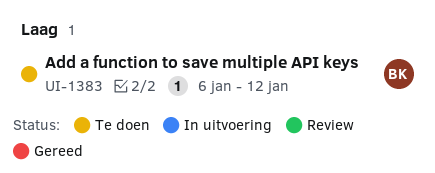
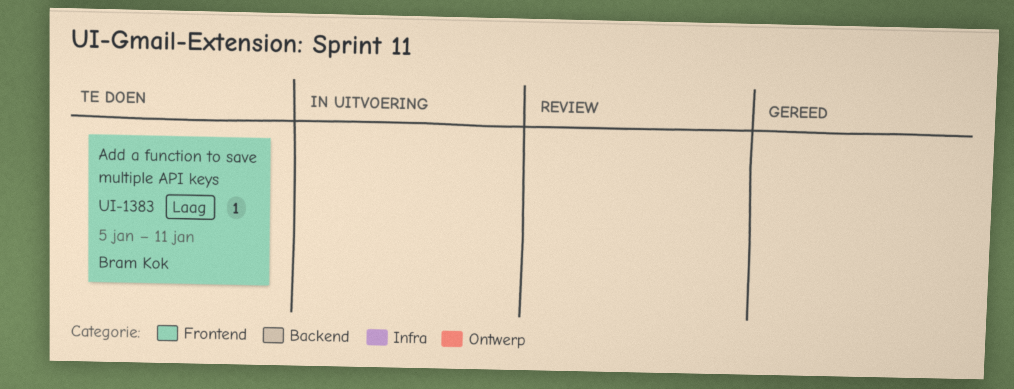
UI-1383, start: Jan 6 -> Jan 5
UI-1383, due: Jan 12 -> Jan 11

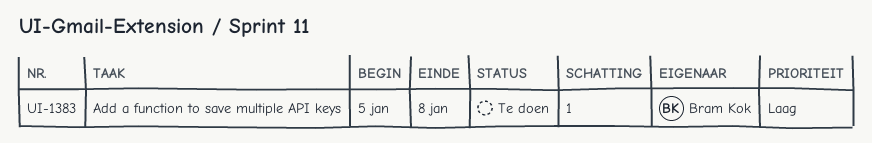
UI-1383, due: Jan 11 -> Jan 8

